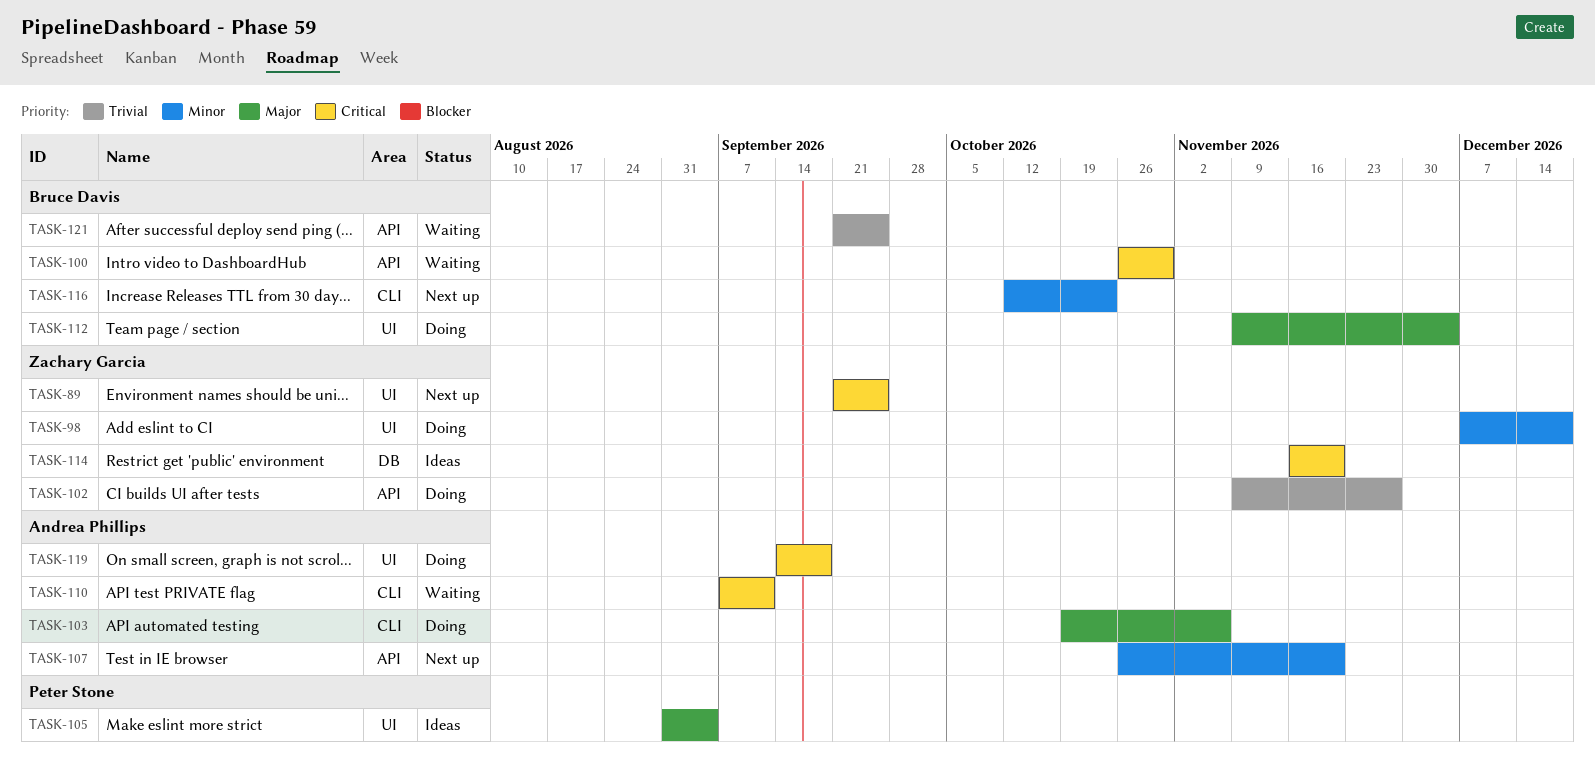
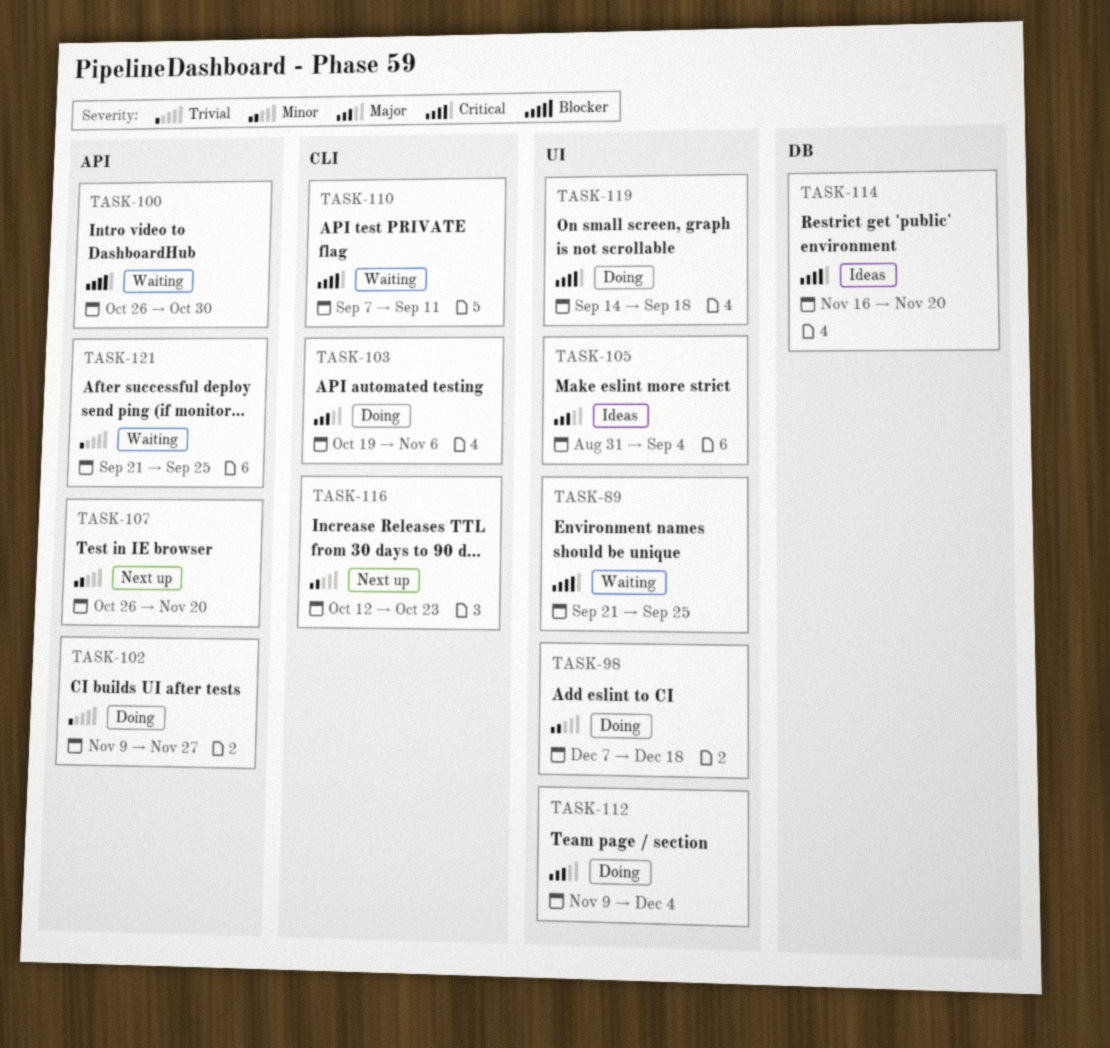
TASK-89, status: Next up -> Waiting

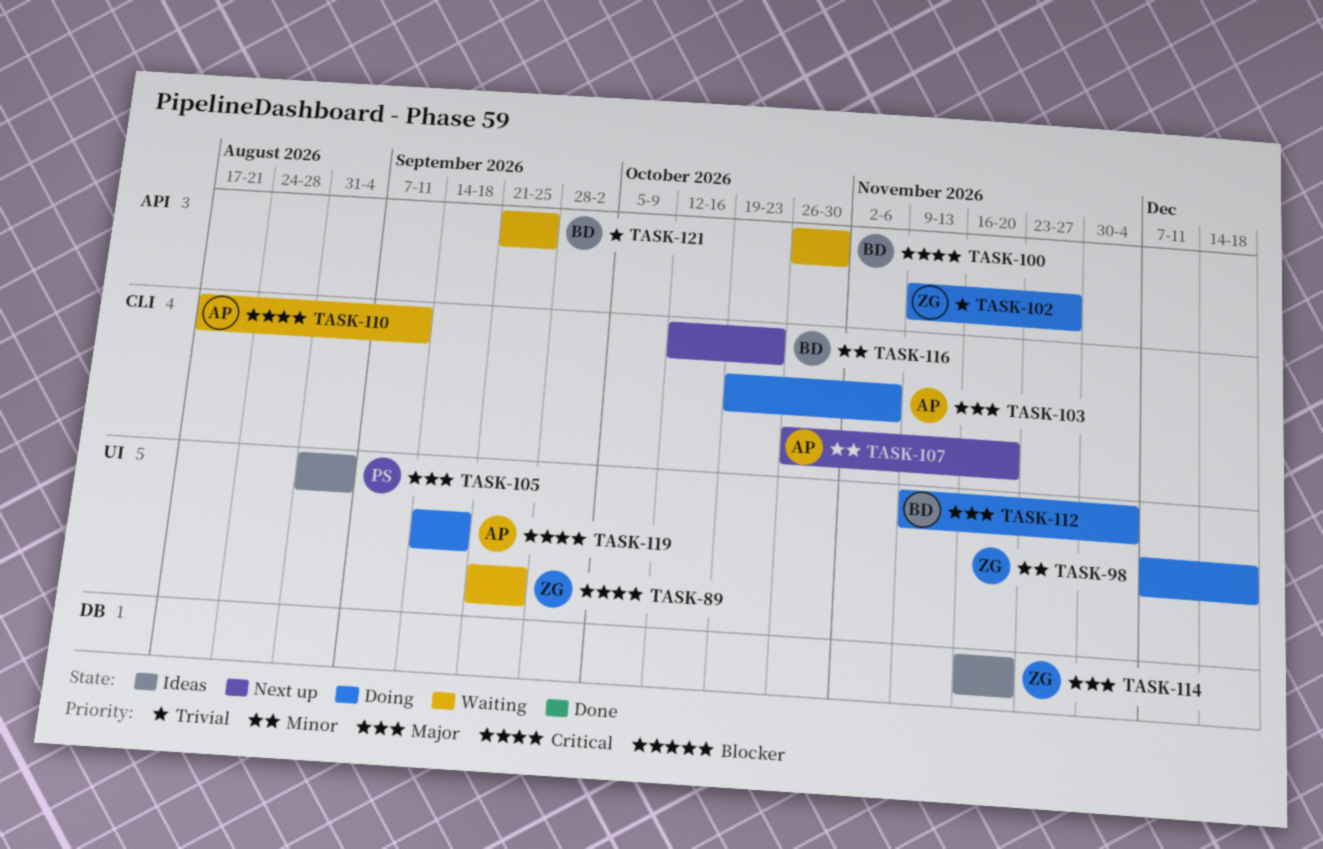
TASK-107, label: API -> CLI
TASK-110, start: Sep 7 -> Aug 17
TASK-114, priority: Critical -> Major

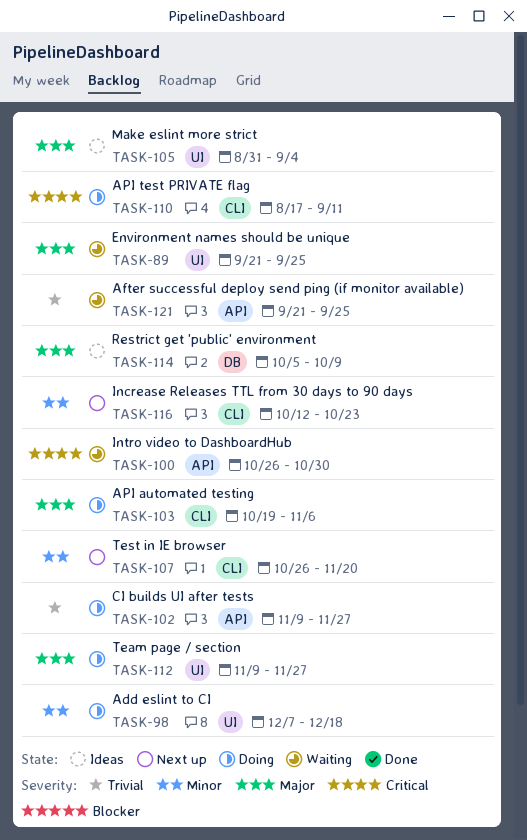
TASK-89, priority: Critical -> Major
TASK-110, status: Waiting -> Doing
TASK-112, due: Dec 4 -> Nov 27
TASK-114, start: Nov 16 -> Oct 5
TASK-114, due: Nov 20 -> Oct 9
TASK-119: present -> none

